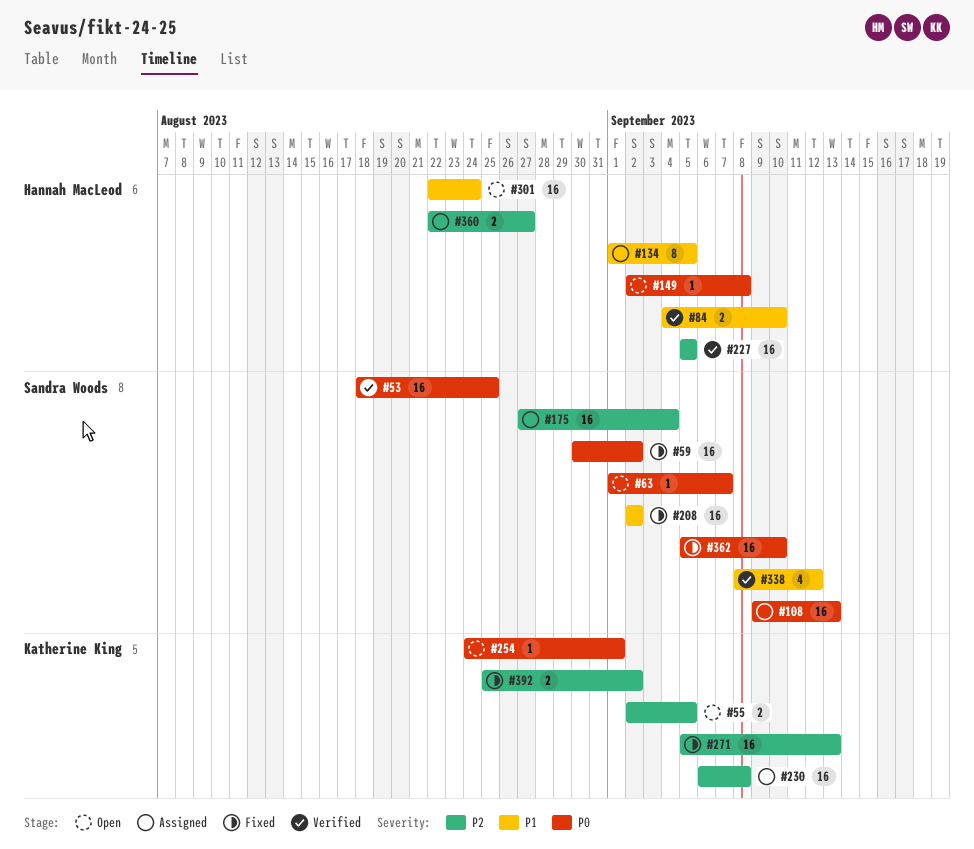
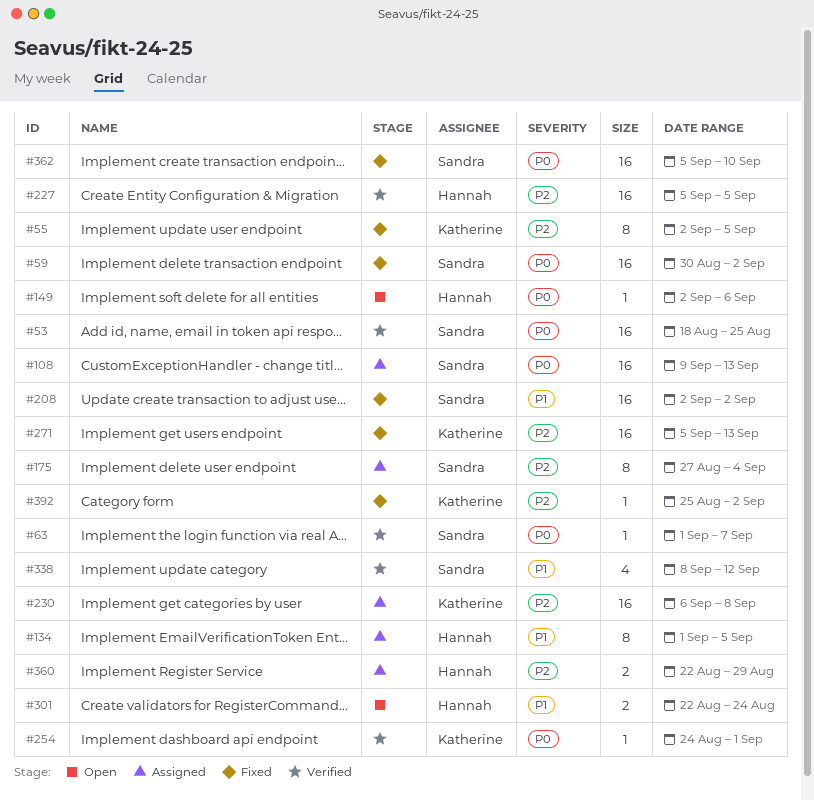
#55, status: Open -> Fixed
#55, estimate: 2 -> 8
#63, status: Open -> Verified
#84: present -> none
#149, due: Sep 8 -> Sep 6
#175, estimate: 16 -> 8
#254, status: Open -> Verified
#301, estimate: 16 -> 2
#360, due: Aug 27 -> Aug 29
#392, estimate: 2 -> 1

